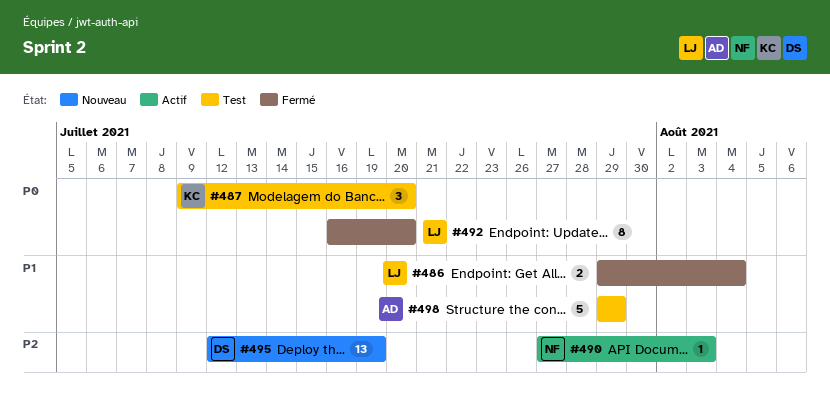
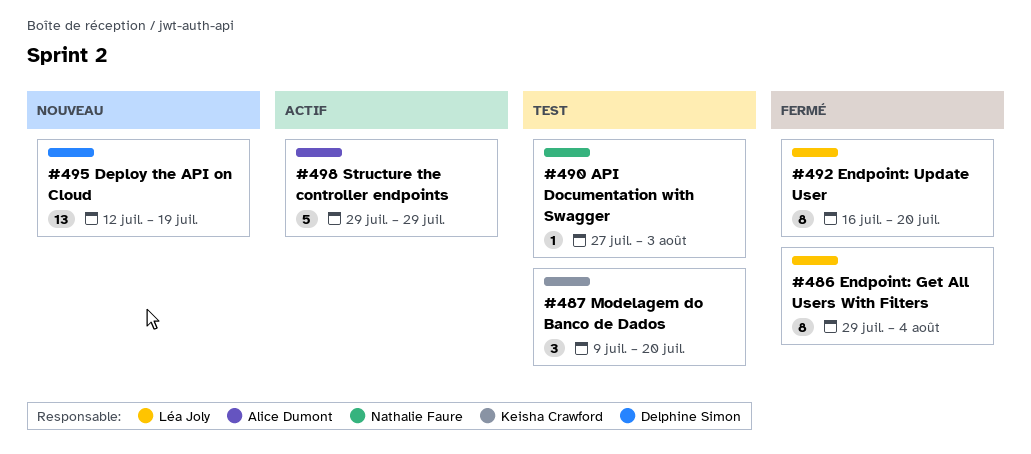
#486, estimate: 2 -> 8
#490, status: Actif -> Test
#498, status: Test -> Actif

